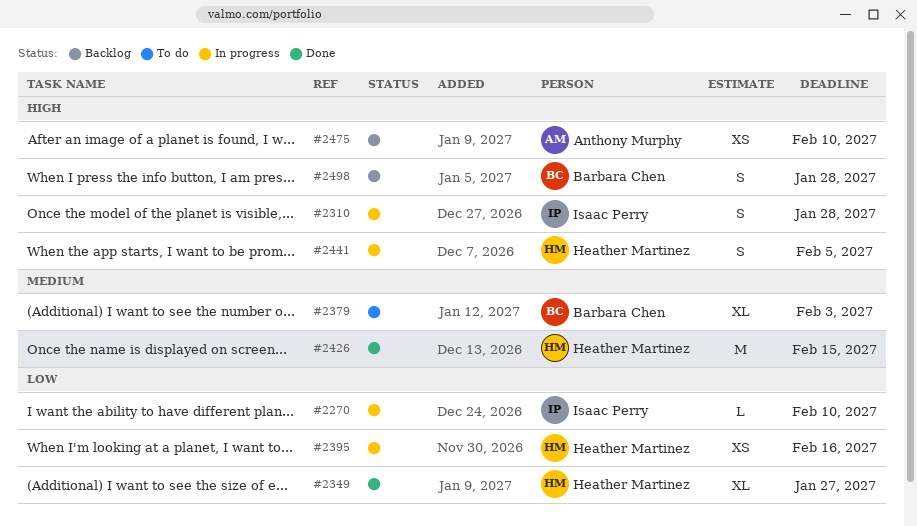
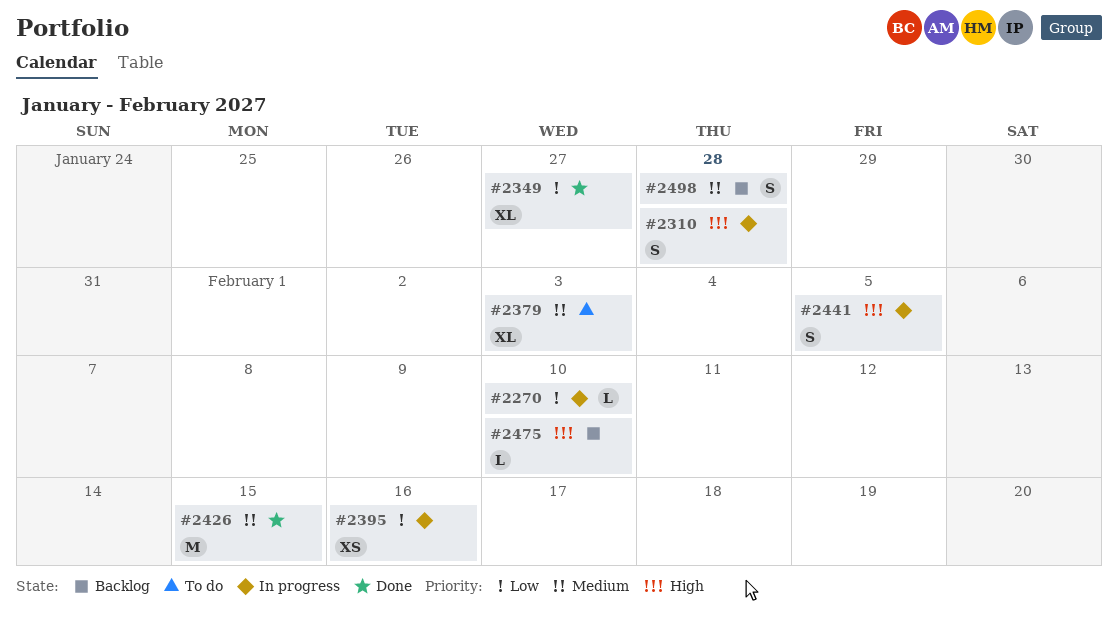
#2475, estimate: XS -> L
#2498, priority: High -> Medium

